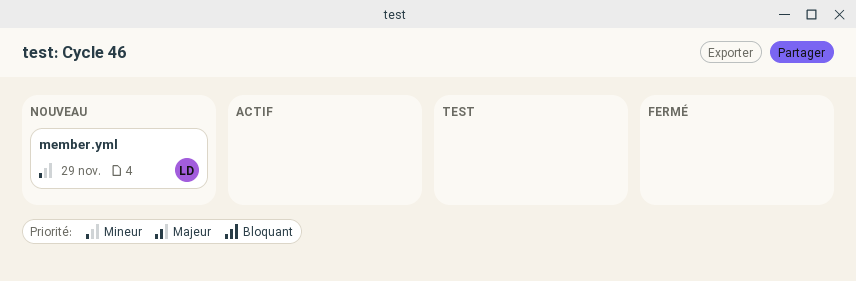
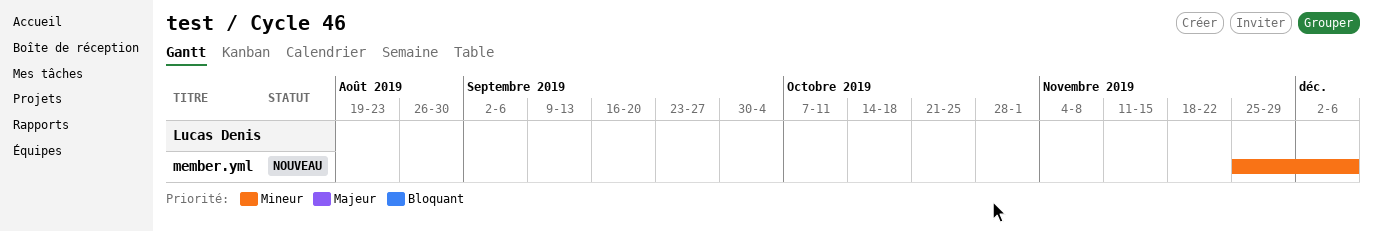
member.yml, due: Nov 29 -> Dec 6

